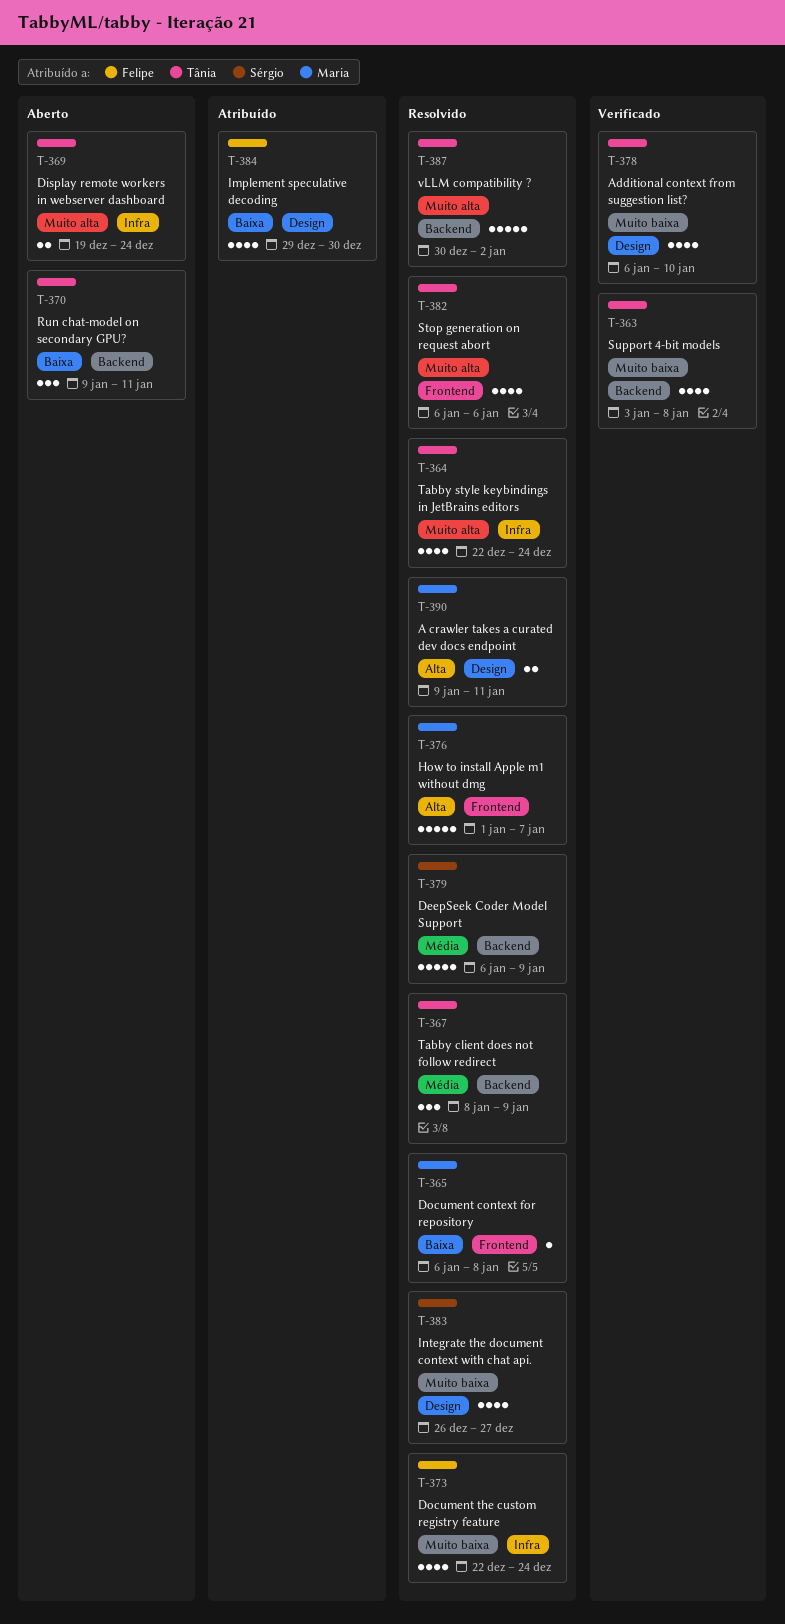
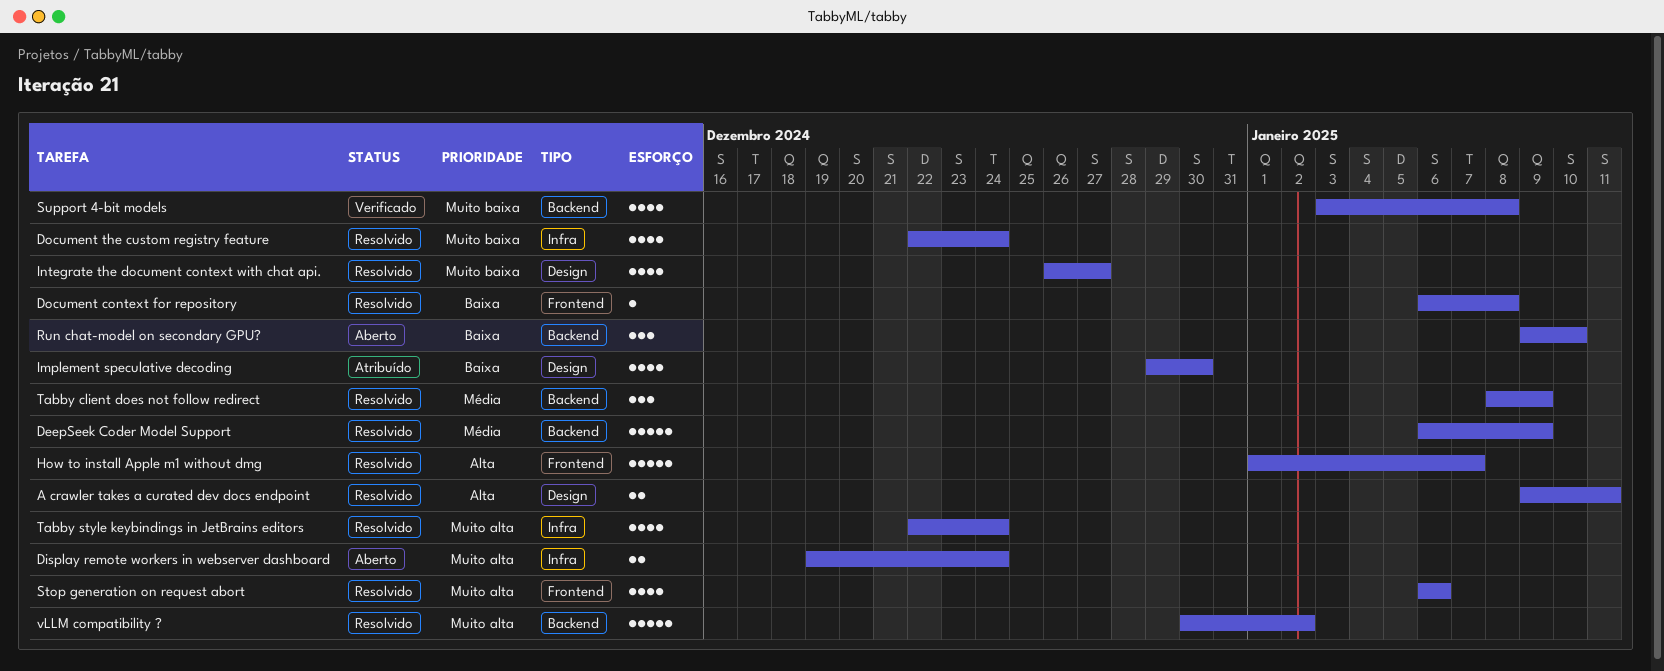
Additional context from suggestion list?: present -> none
Run chat-model on secondary GPU?, due: Jan 11 -> Jan 10

